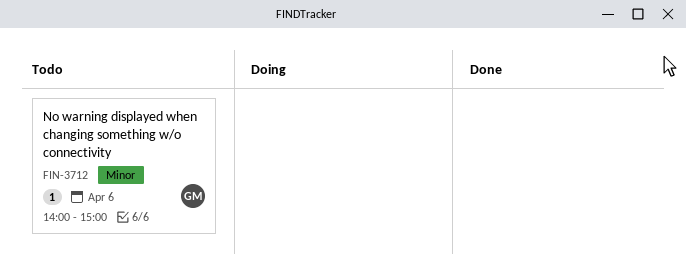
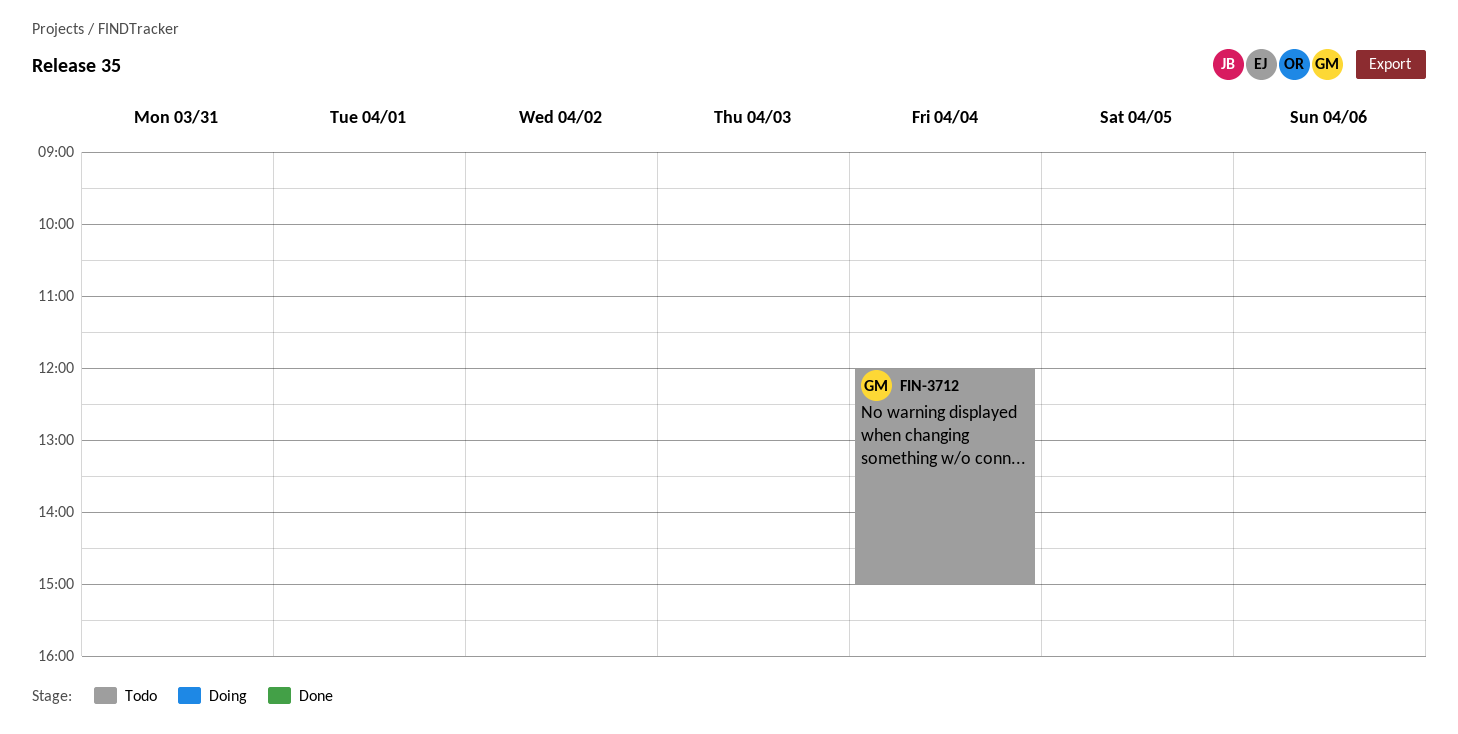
FIN-3712, day: Apr 6 -> Apr 4
FIN-3712, begins: 14:00 -> 12:00

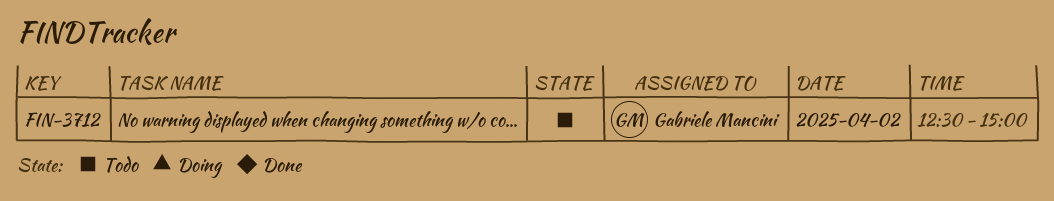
FIN-3712, day: Apr 4 -> Apr 2
FIN-3712, begins: 12:00 -> 12:30

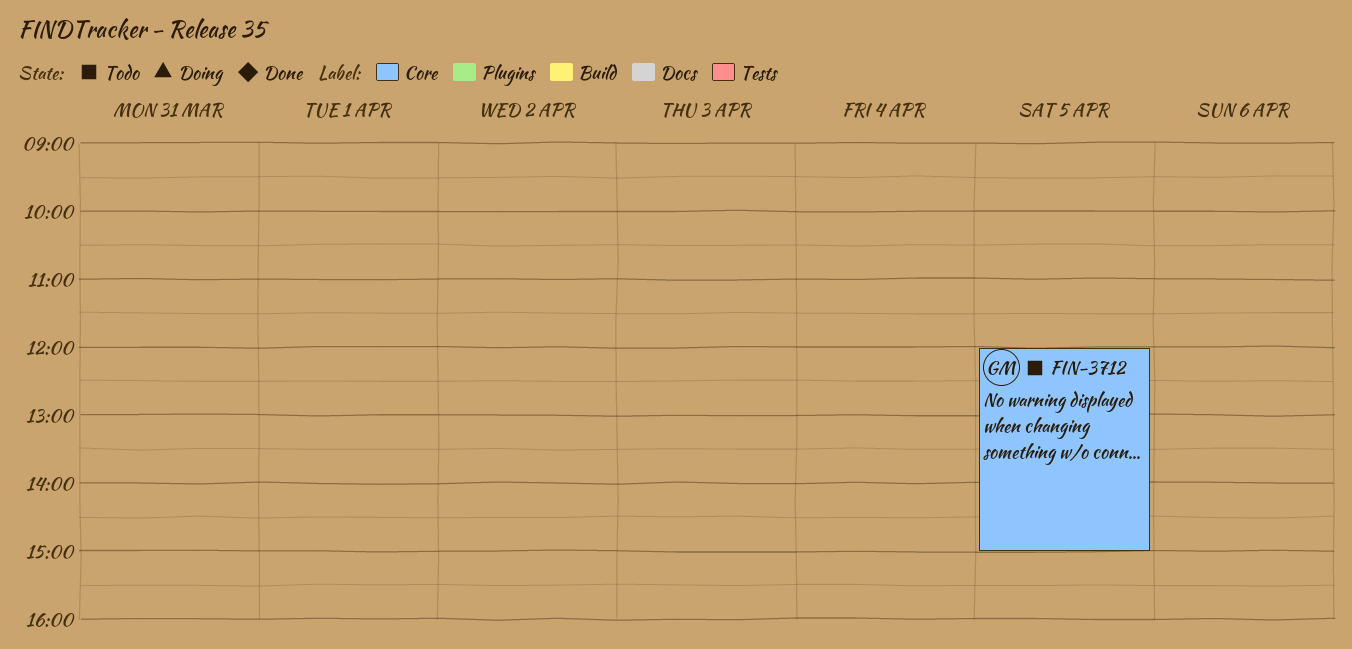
FIN-3712, day: Apr 2 -> Apr 5
FIN-3712, begins: 12:30 -> 12:00

